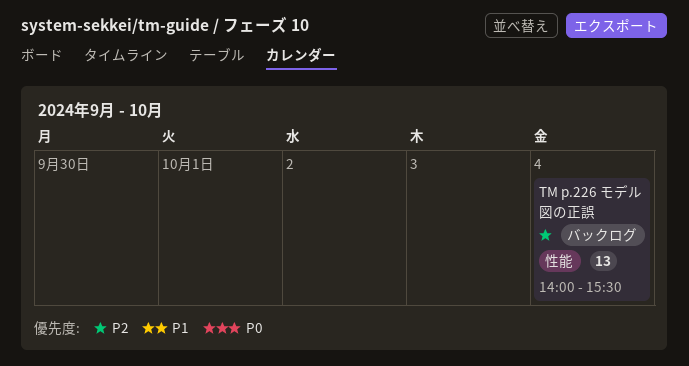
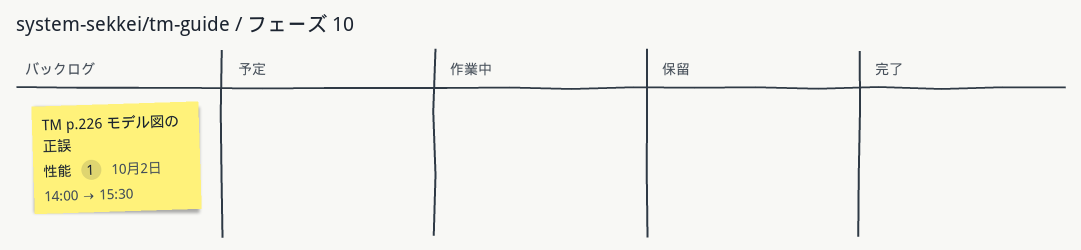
TM p.226 モデル図の正誤, estimate: 13 -> 1
TM p.226 モデル図の正誤, day: Oct 4 -> Oct 2

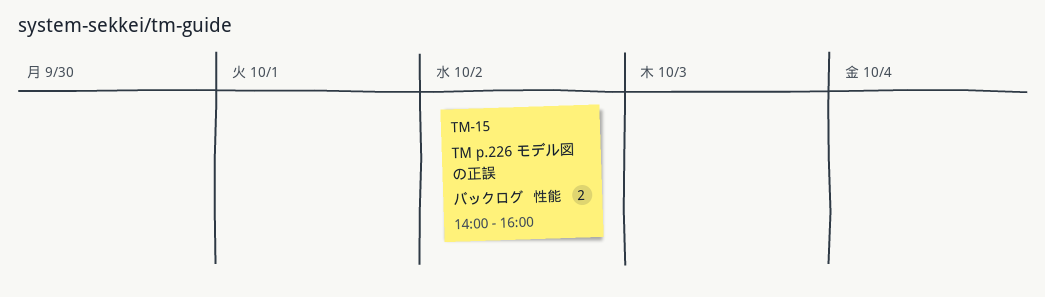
TM p.226 モデル図の正誤, estimate: 1 -> 2
TM p.226 モデル図の正誤, ends: 15:30 -> 16:00

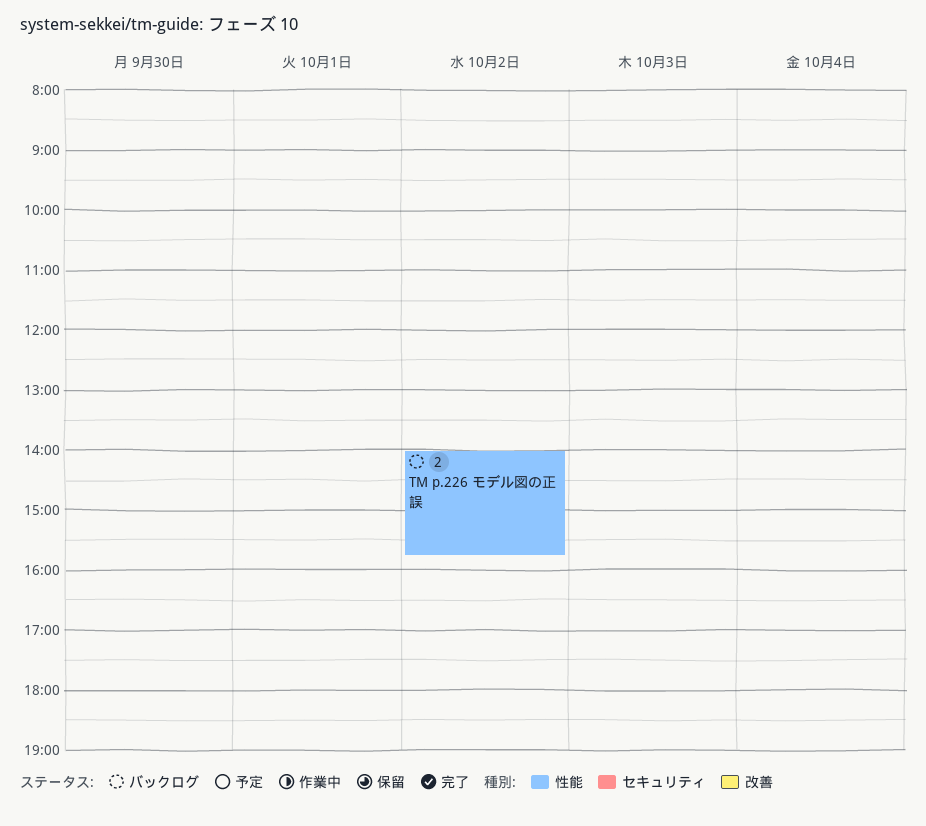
TM p.226 モデル図の正誤, ends: 16:00 -> 15:45

